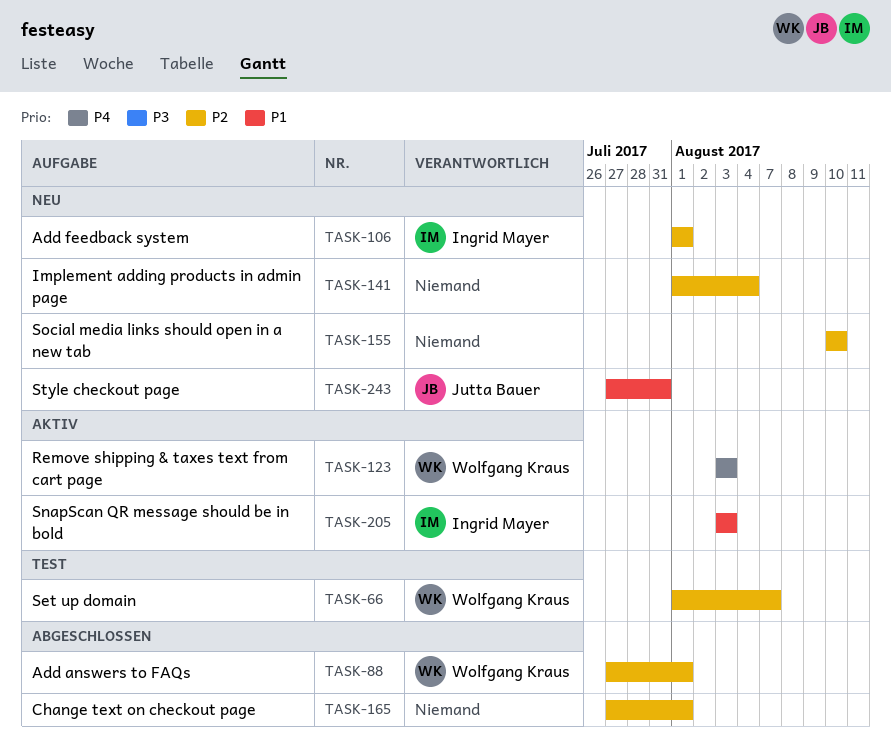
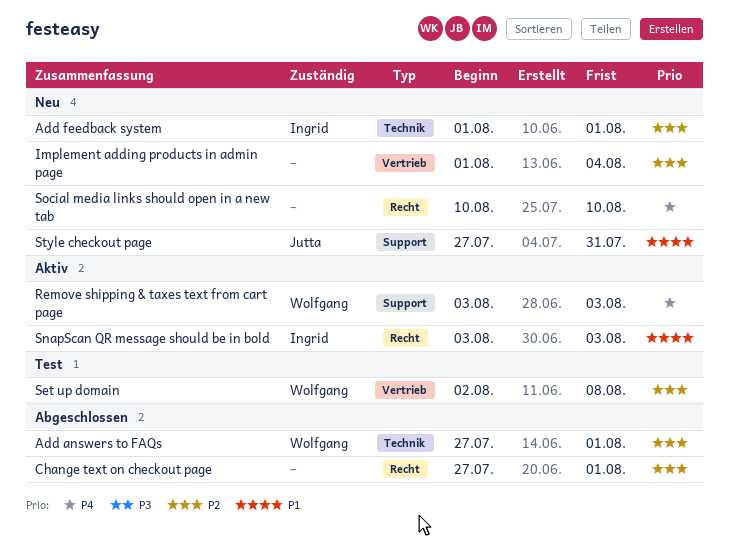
Set up domain, start: Aug 1 -> Aug 2
Set up domain, due: Aug 7 -> Aug 8
Social media links should open in a new tab, priority: P2 -> P4

